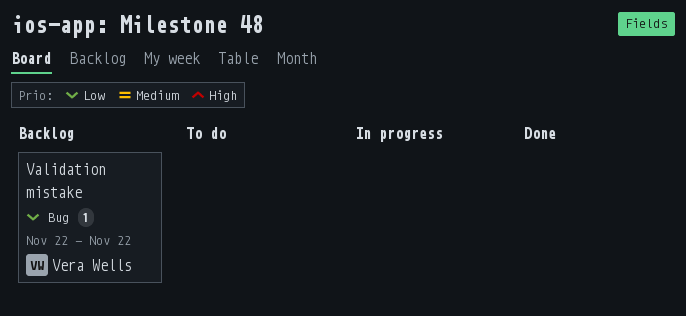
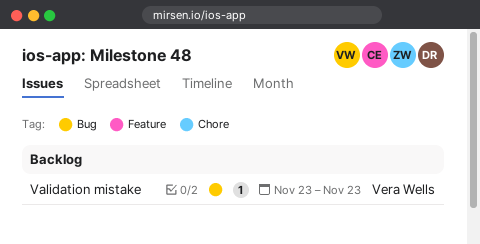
Validation mistake, start: Nov 22 -> Nov 23
Validation mistake, due: Nov 22 -> Nov 23

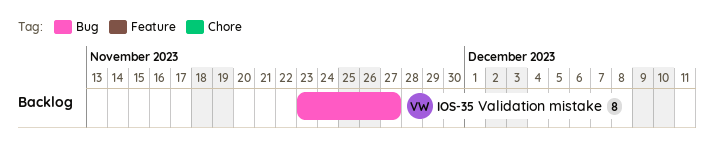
Validation mistake, estimate: 1 -> 8
Validation mistake, due: Nov 23 -> Nov 27

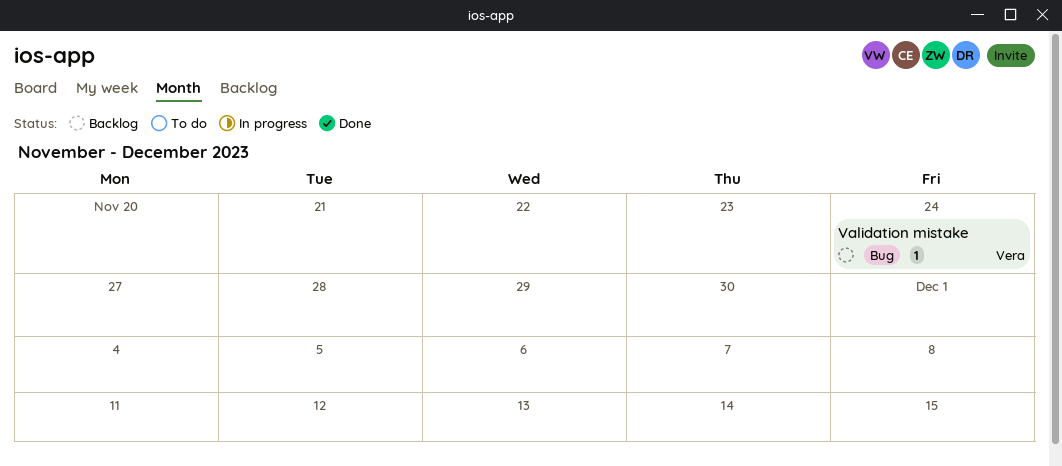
Validation mistake, estimate: 8 -> 1
Validation mistake, due: Nov 27 -> Nov 24

